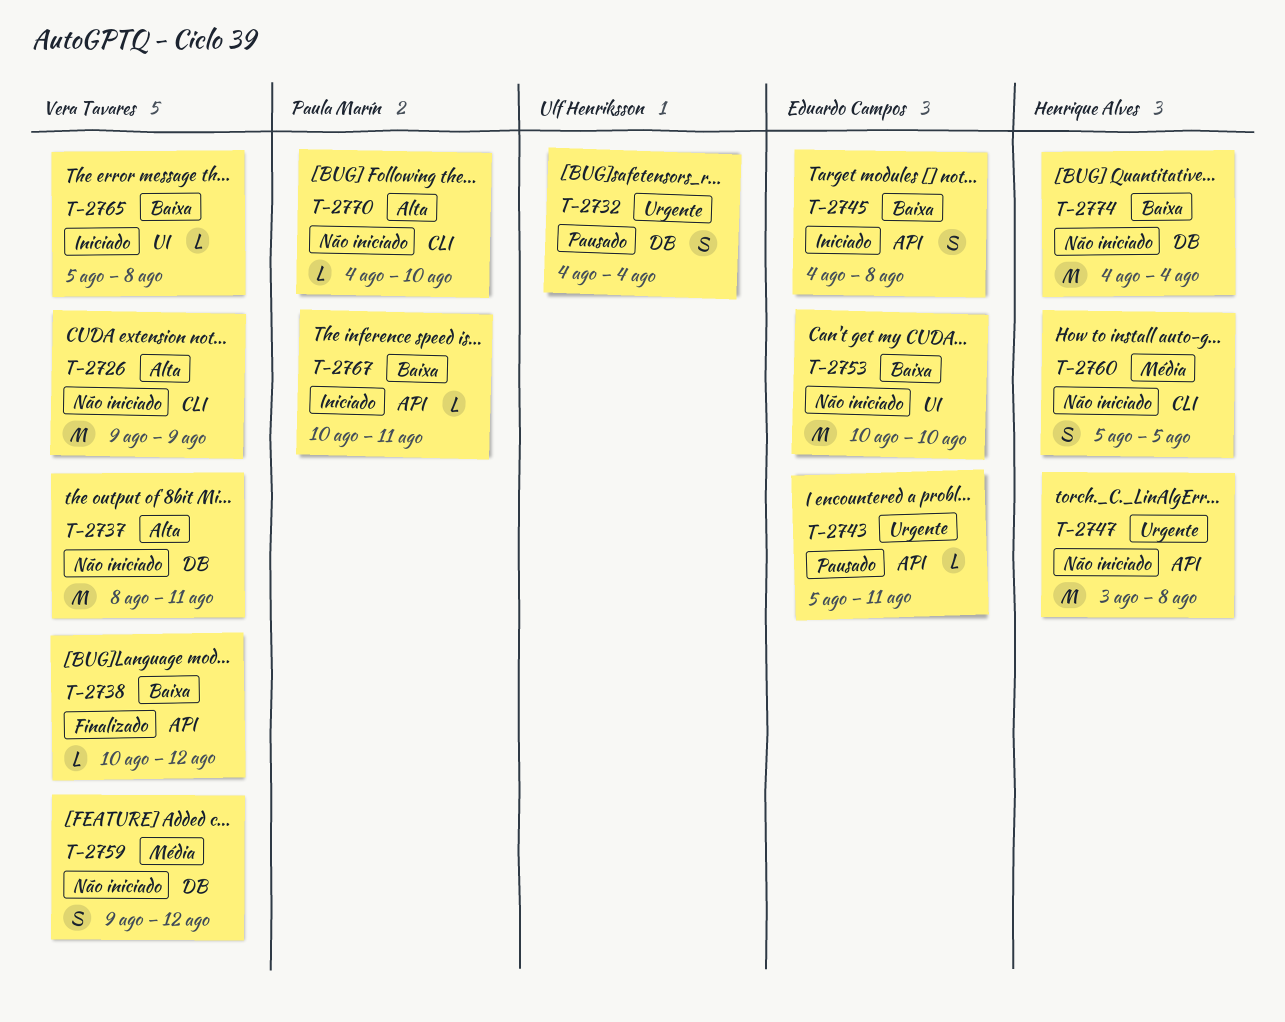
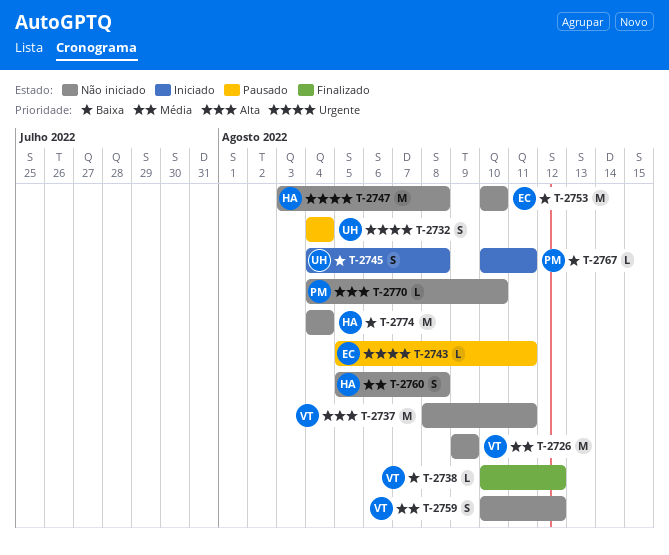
T-2726, priority: Alta -> Média
T-2745, owner: Eduardo Campos -> Ulf Henriksson
T-2759, start: Aug 9 -> Aug 10
T-2760, due: Aug 5 -> Aug 8
T-2765: present -> none

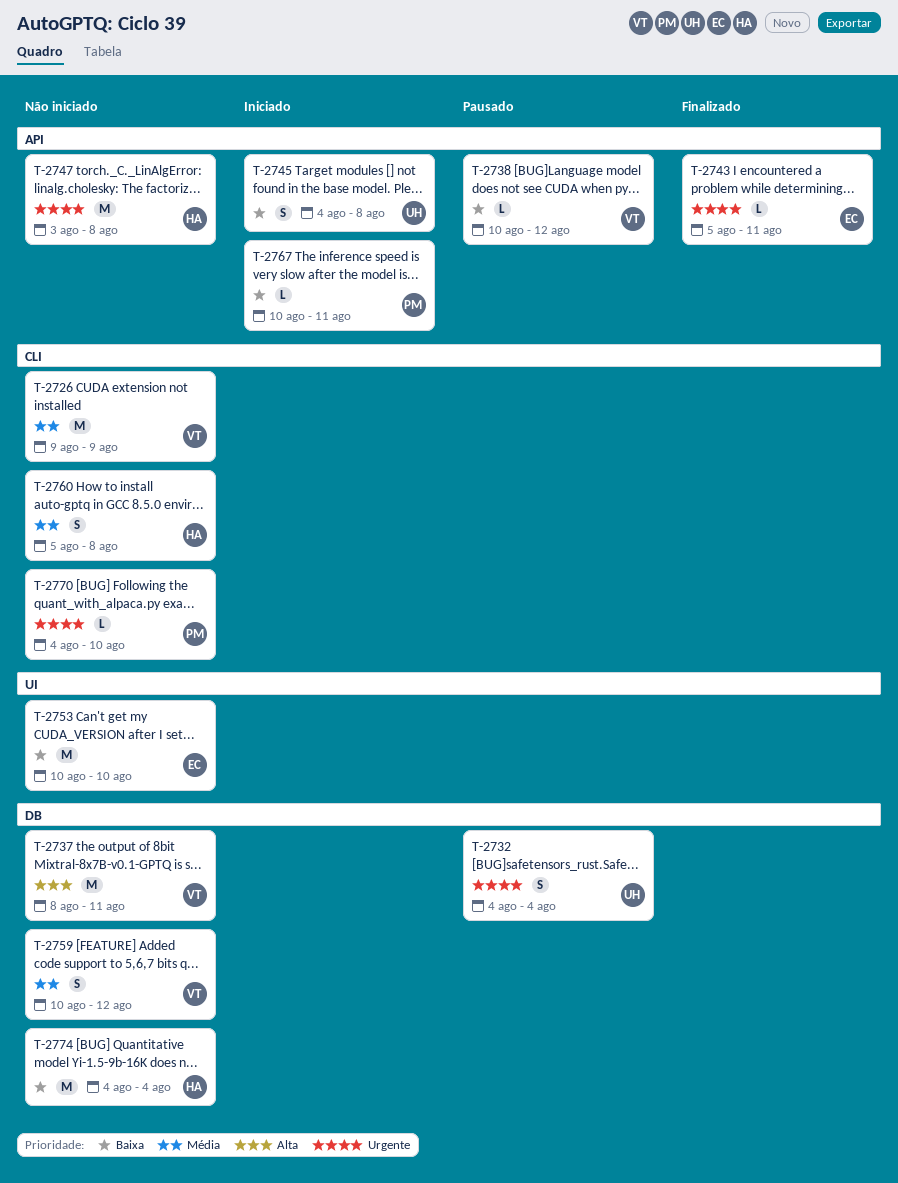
T-2738, status: Finalizado -> Pausado
T-2743, status: Pausado -> Finalizado
T-2770, priority: Alta -> Urgente

